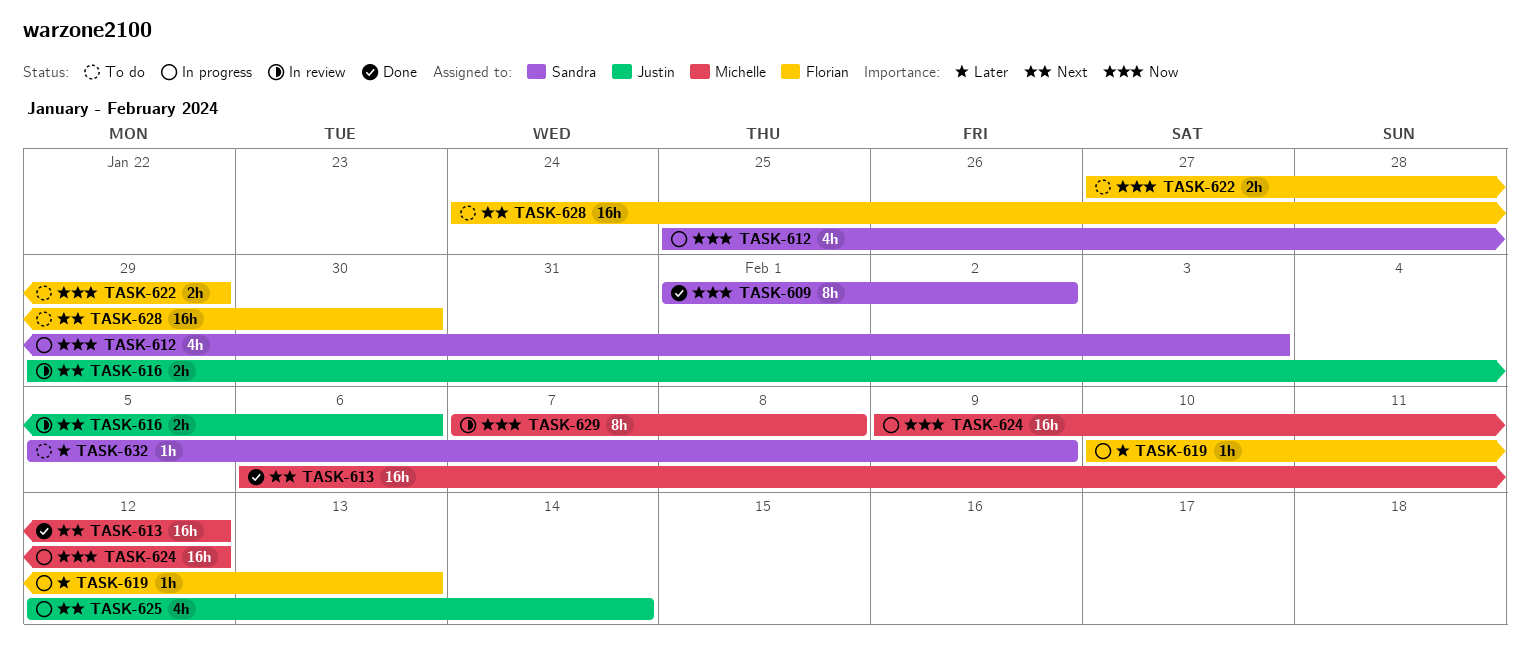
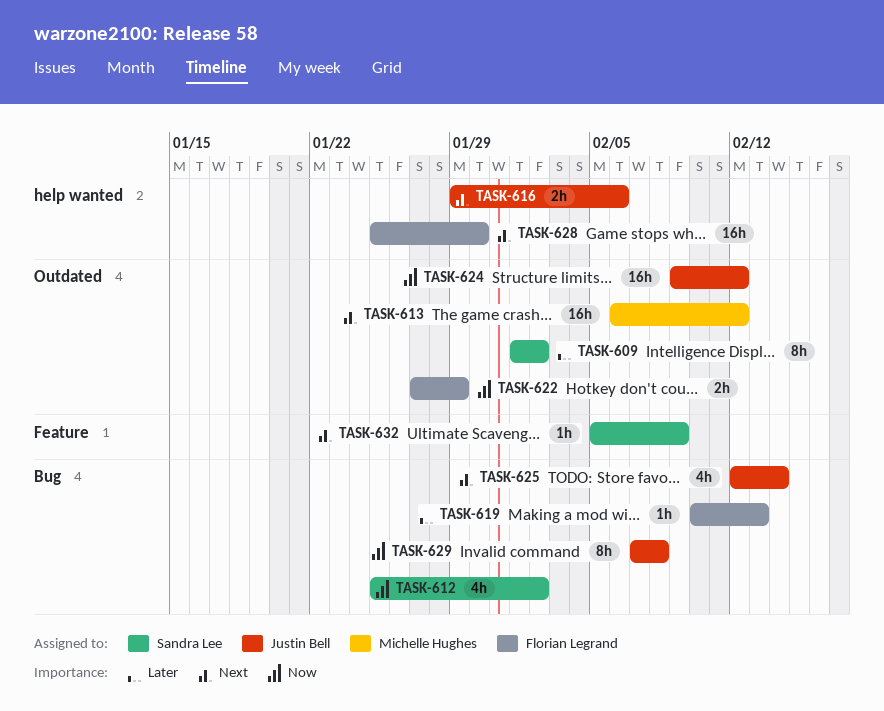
TASK-609, priority: Now -> Later
TASK-612, due: Feb 3 -> Feb 2
TASK-624, owner: Michelle Hughes -> Justin Bell
TASK-628, start: Jan 24 -> Jan 25
TASK-629, owner: Michelle Hughes -> Justin Bell
TASK-632, priority: Later -> Next

